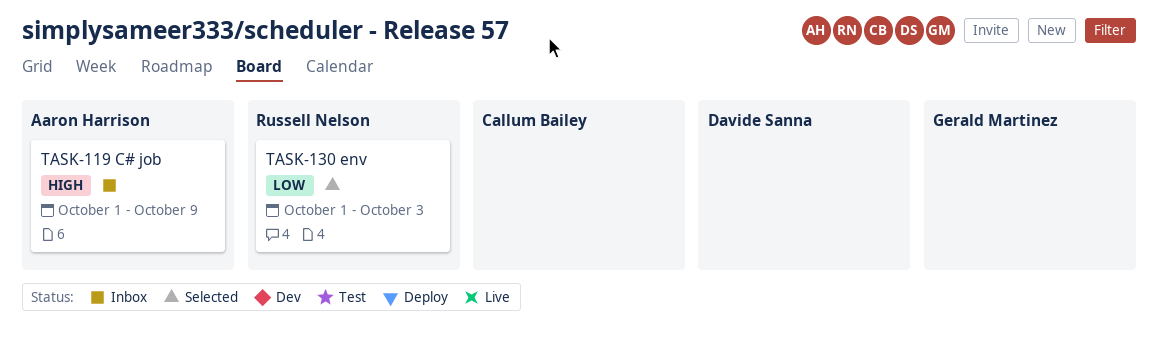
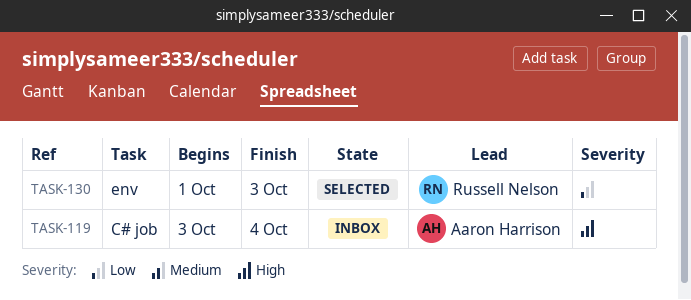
TASK-119, start: Oct 1 -> Oct 3
TASK-119, due: Oct 9 -> Oct 4

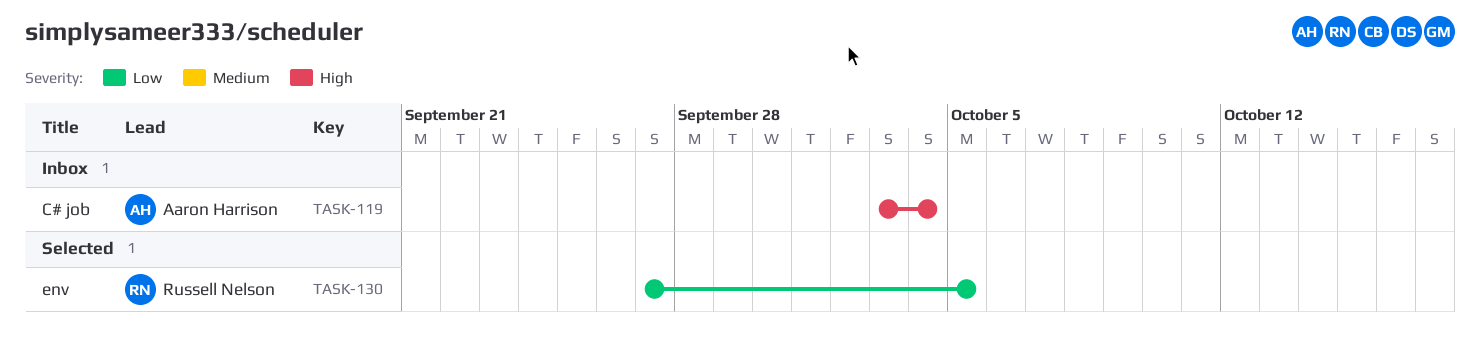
TASK-130, start: Oct 1 -> Sep 27
TASK-130, due: Oct 3 -> Oct 5

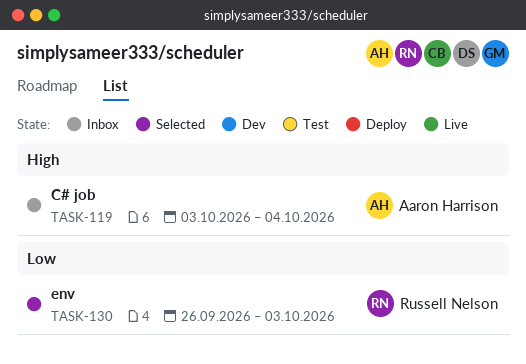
TASK-130, start: Sep 27 -> Sep 26
TASK-130, due: Oct 5 -> Oct 3

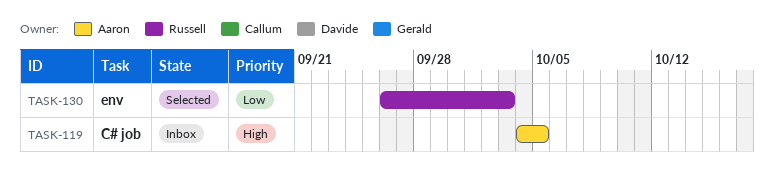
TASK-119, start: Oct 3 -> Oct 4
TASK-119, due: Oct 4 -> Oct 5

